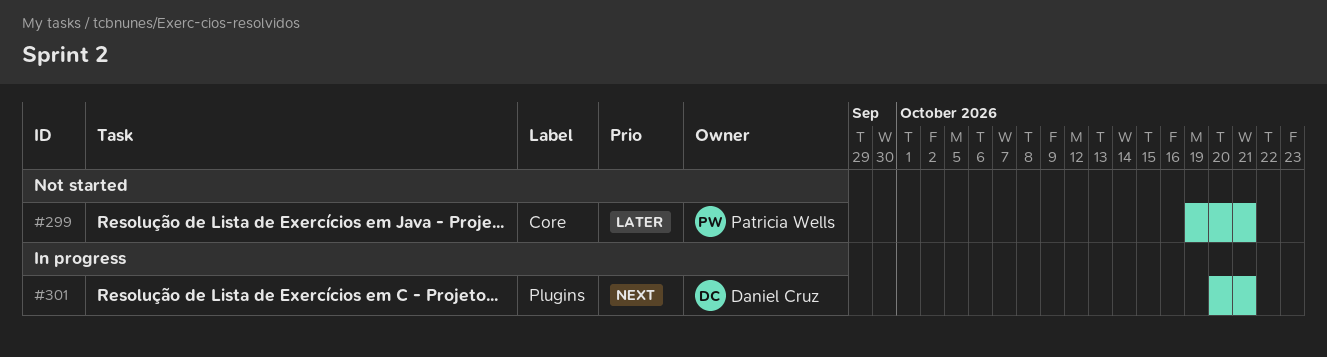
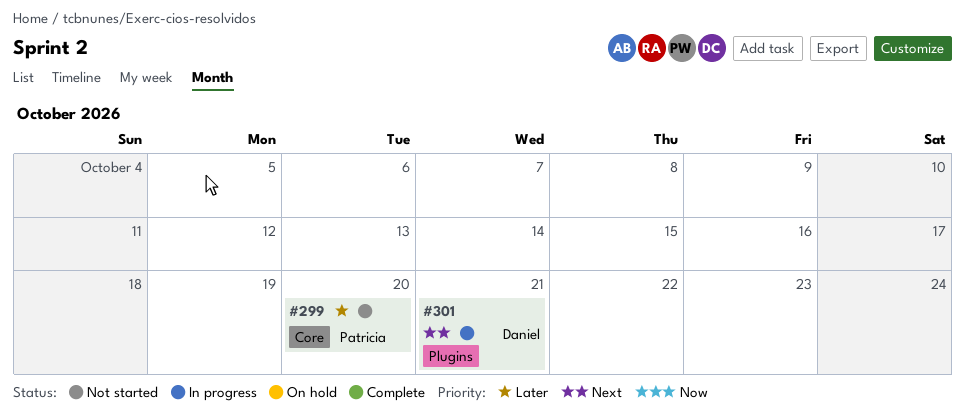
#299, due: Oct 21 -> Oct 20

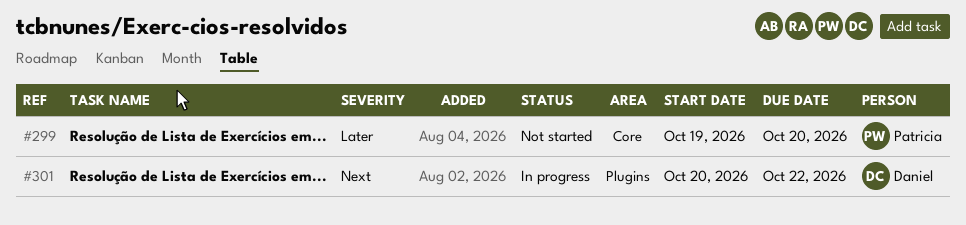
#301, due: Oct 21 -> Oct 22

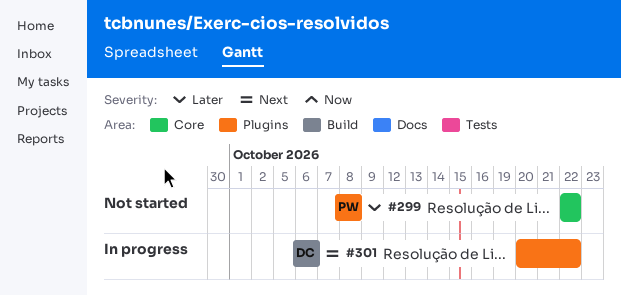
#299, start: Oct 19 -> Oct 22
#299, due: Oct 20 -> Oct 22

